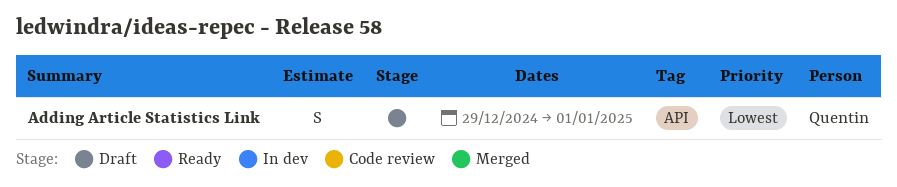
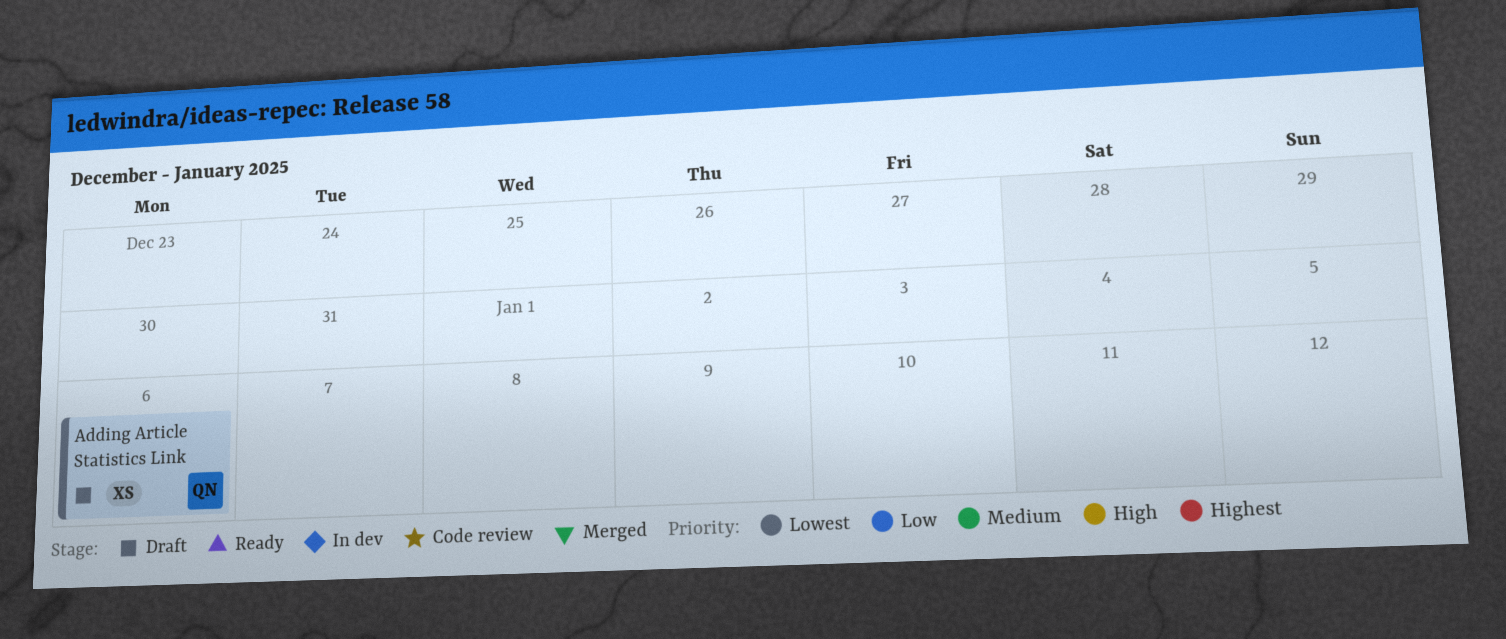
Adding Article Statistics Link, estimate: S -> XS
Adding Article Statistics Link, due: Jan 1 -> Jan 6

